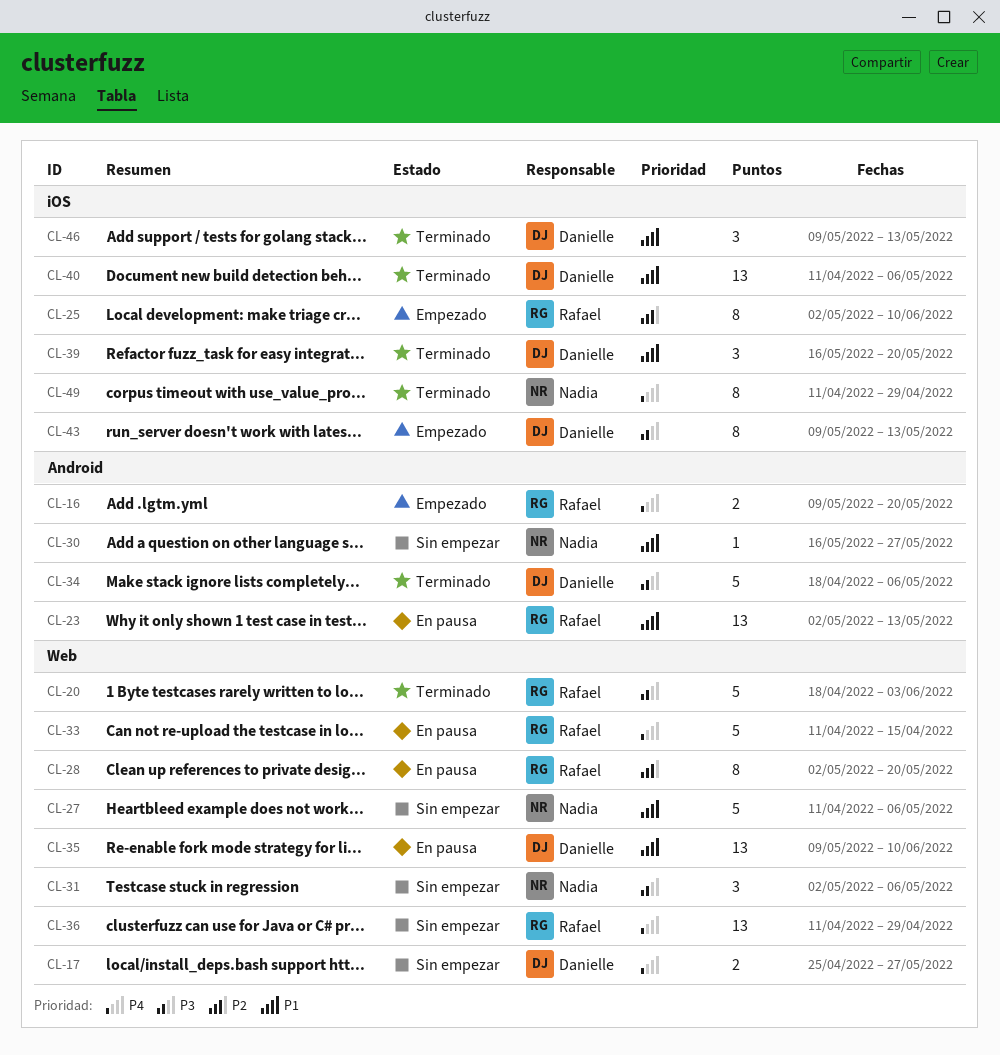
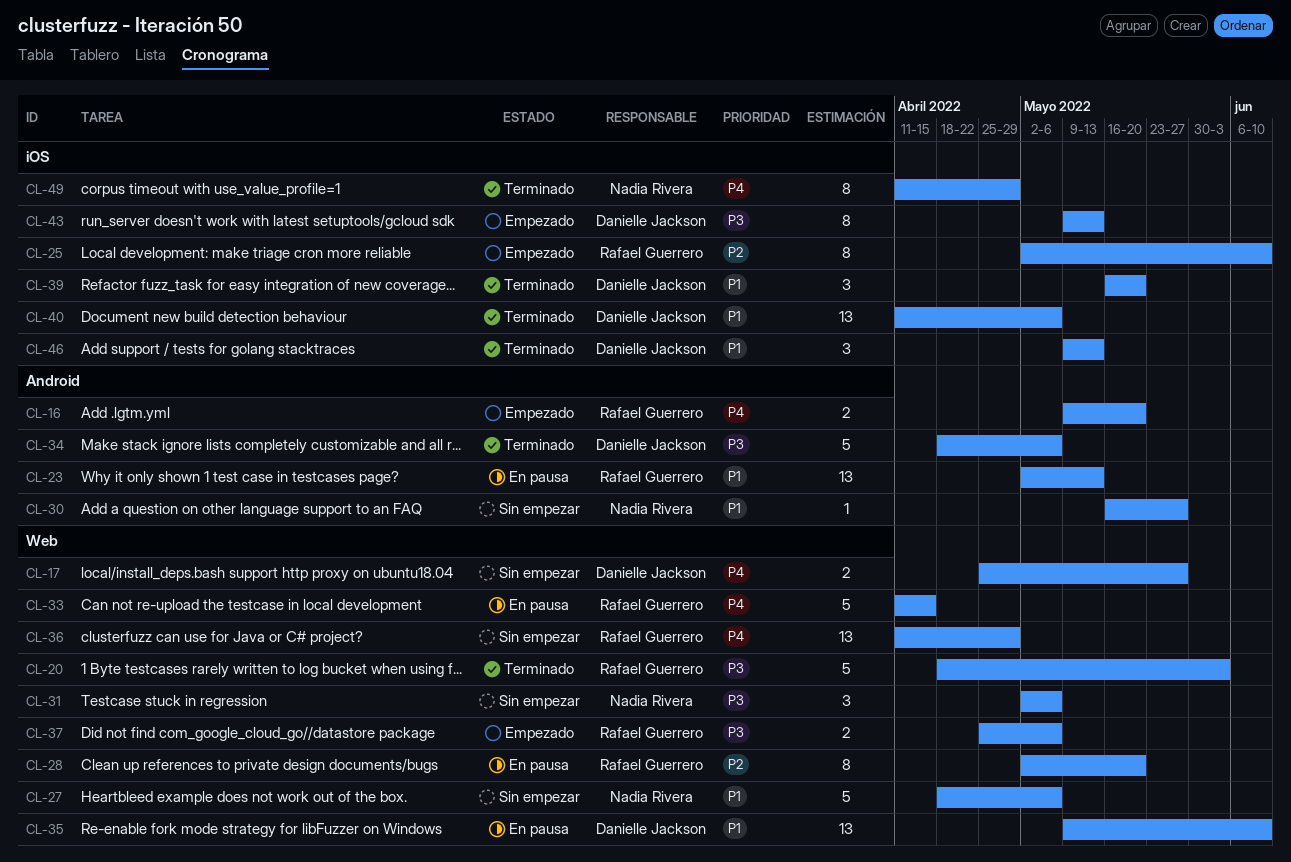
CL-27, start: Apr 11 -> Apr 18
CL-37: none -> present

